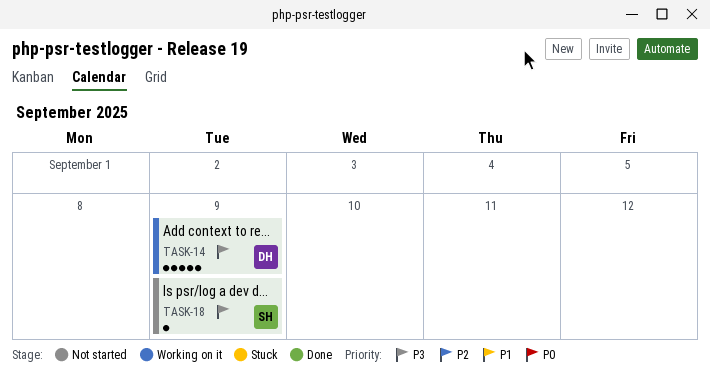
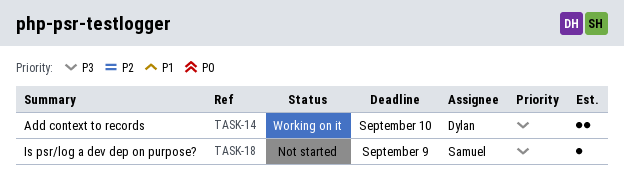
TASK-14, estimate: 5 -> 2
TASK-14, due: Sep 9 -> Sep 10

